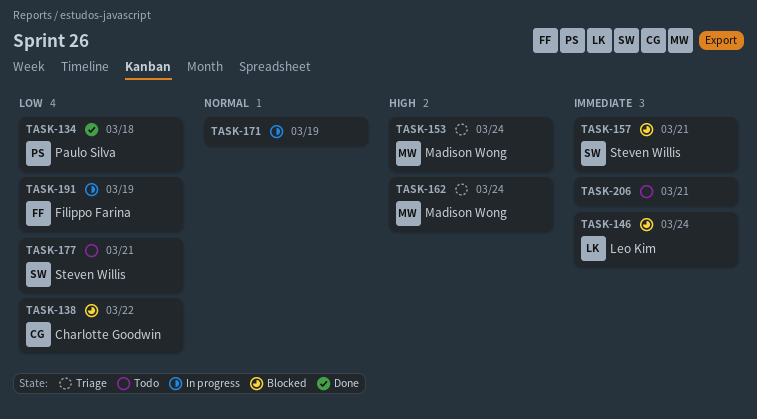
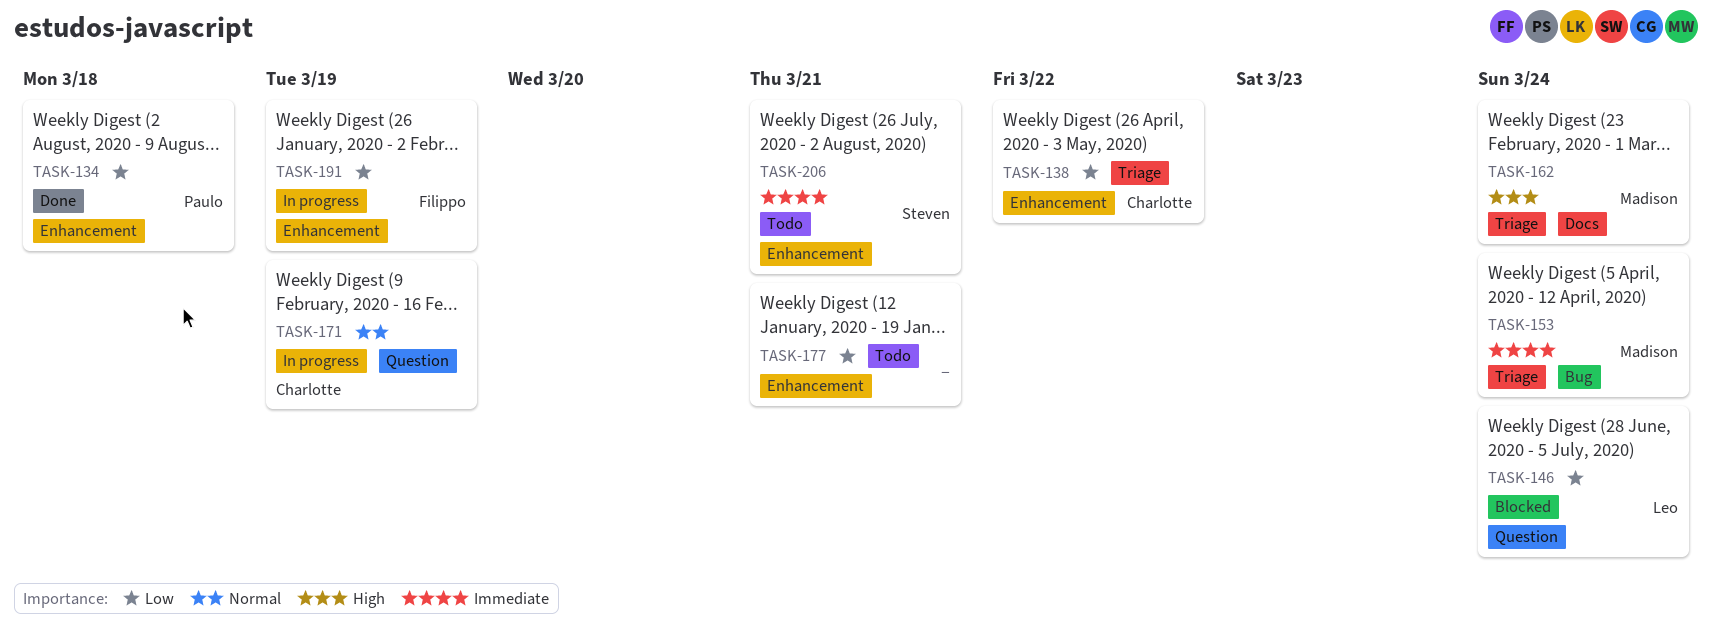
TASK-138, status: Blocked -> Triage
TASK-146, priority: Immediate -> Low
TASK-153, priority: High -> Immediate
TASK-157: present -> none
TASK-171, owner: none -> Charlotte Goodwin
TASK-177, owner: Steven Willis -> none
TASK-206, owner: none -> Steven Willis

